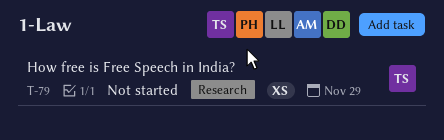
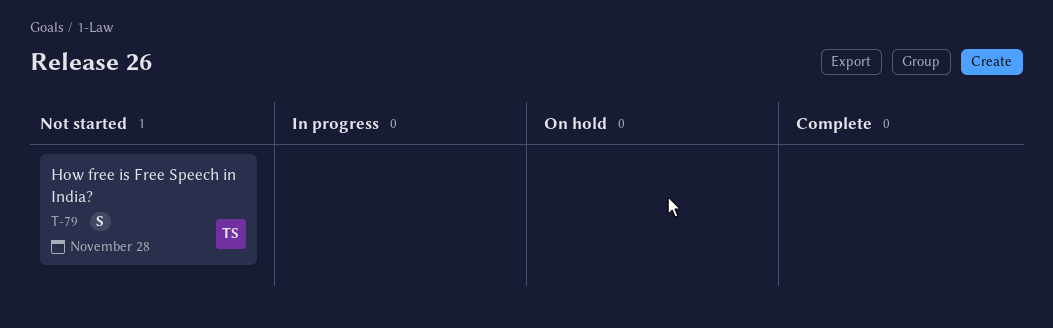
T-79, estimate: XS -> S
T-79, due: Nov 29 -> Nov 28

